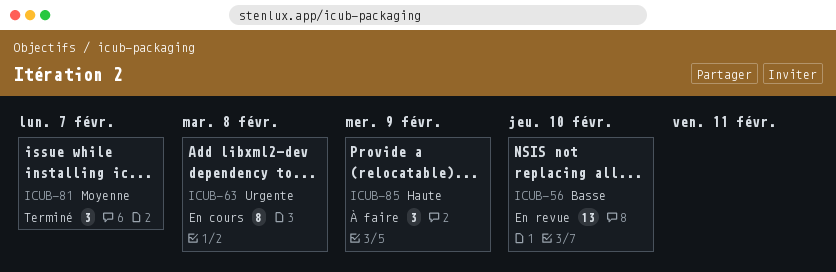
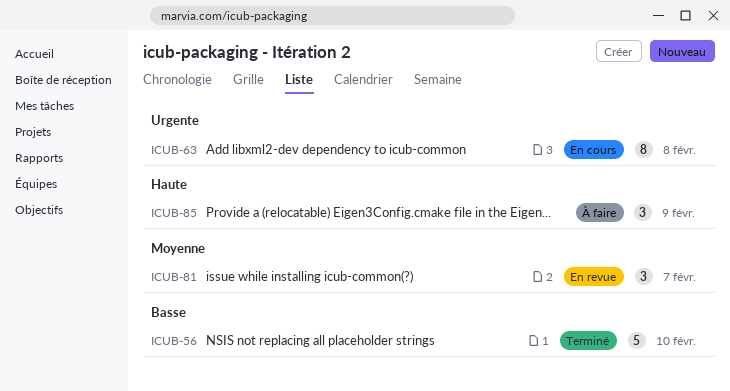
ICUB-56, status: En revue -> Terminé
ICUB-56, estimate: 13 -> 5
ICUB-81, status: Terminé -> En revue

